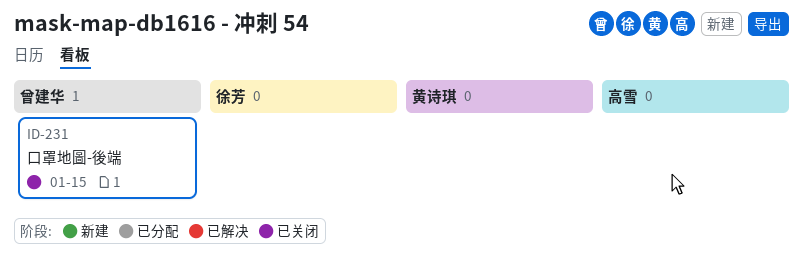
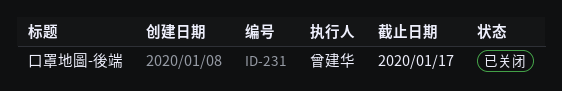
ID-231, due: Jan 15 -> Jan 17

